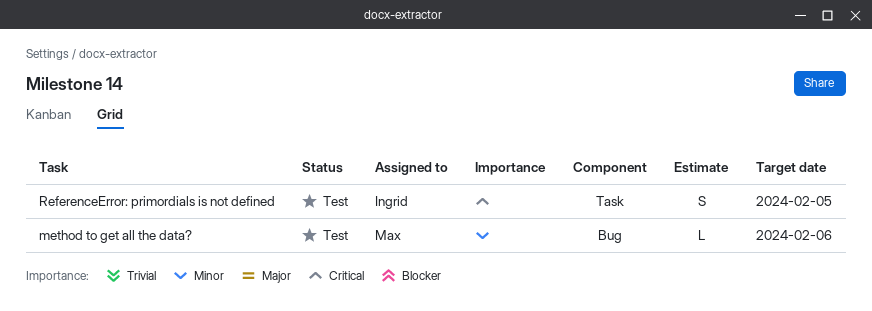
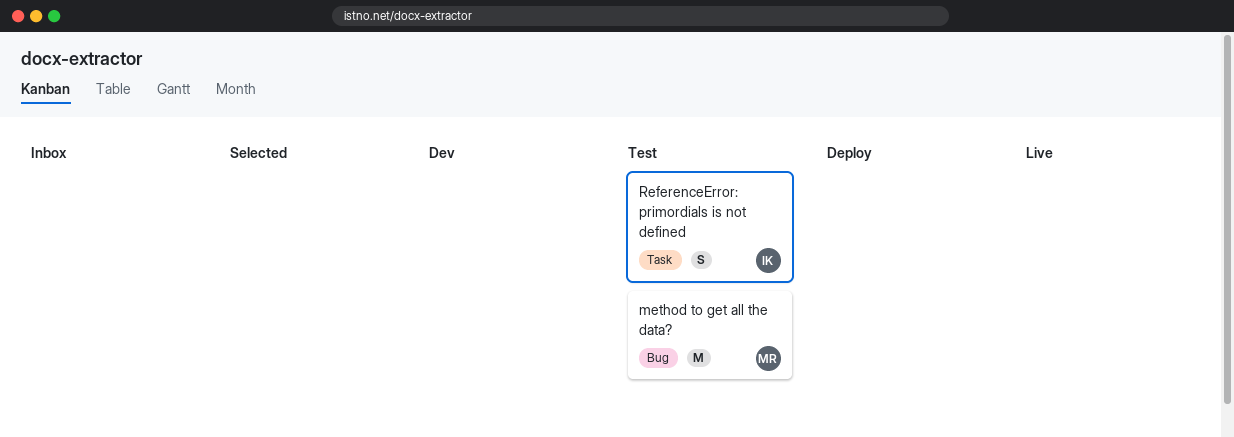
method to get all the data?, estimate: L -> M

